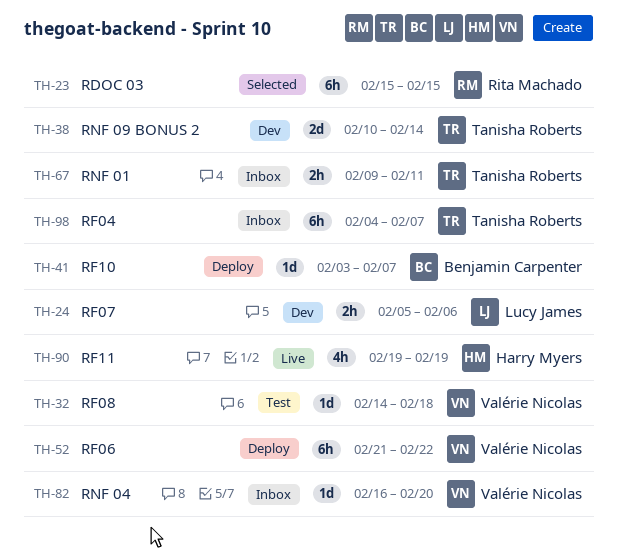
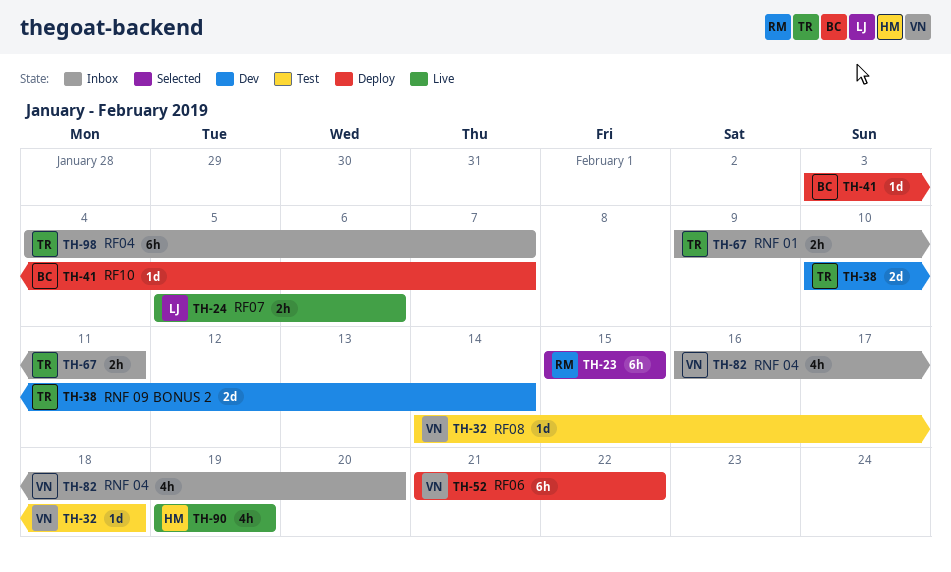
TH-24, status: Dev -> Live
TH-82, estimate: 1d -> 4h

